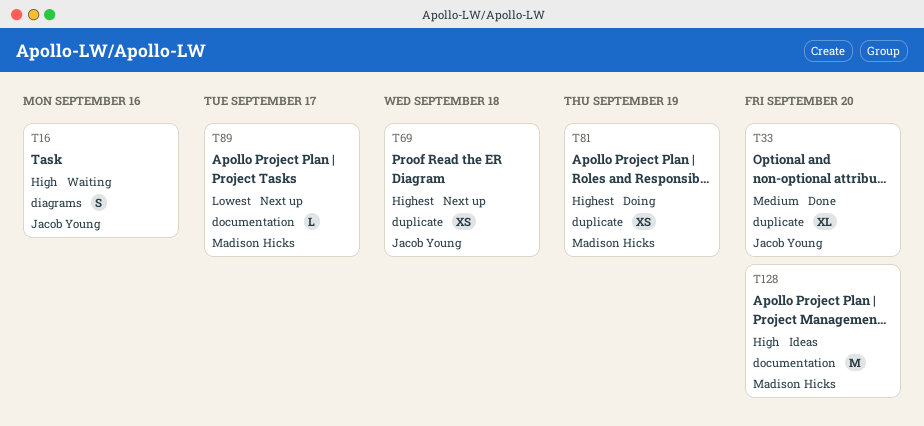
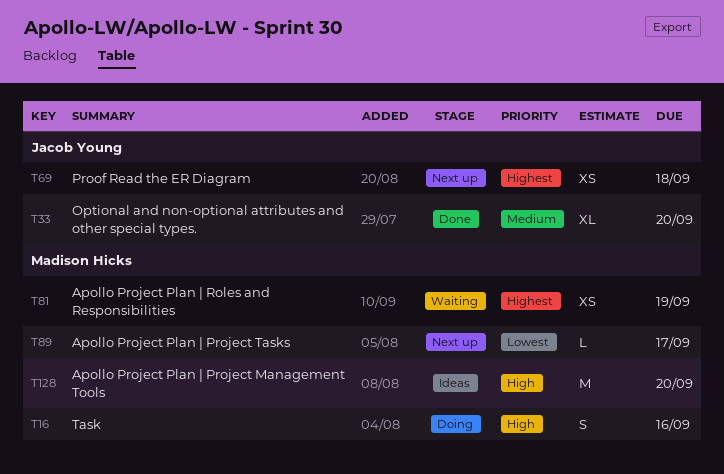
T16, status: Waiting -> Doing
T16, owner: Jacob Young -> Madison Hicks
T81, status: Doing -> Waiting

